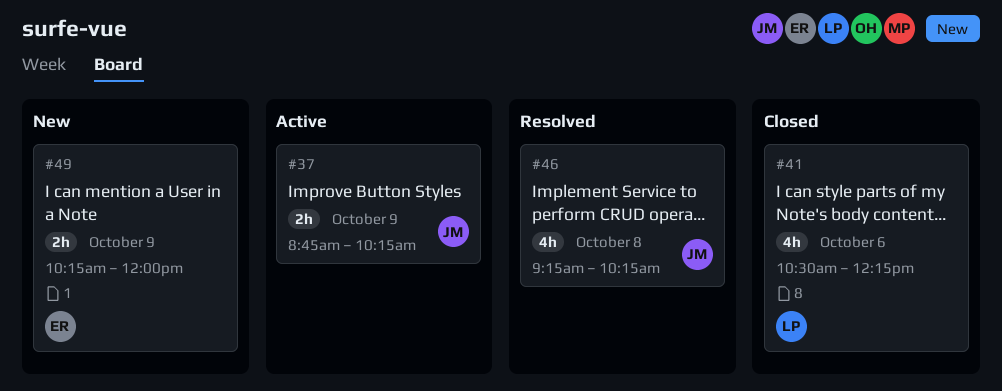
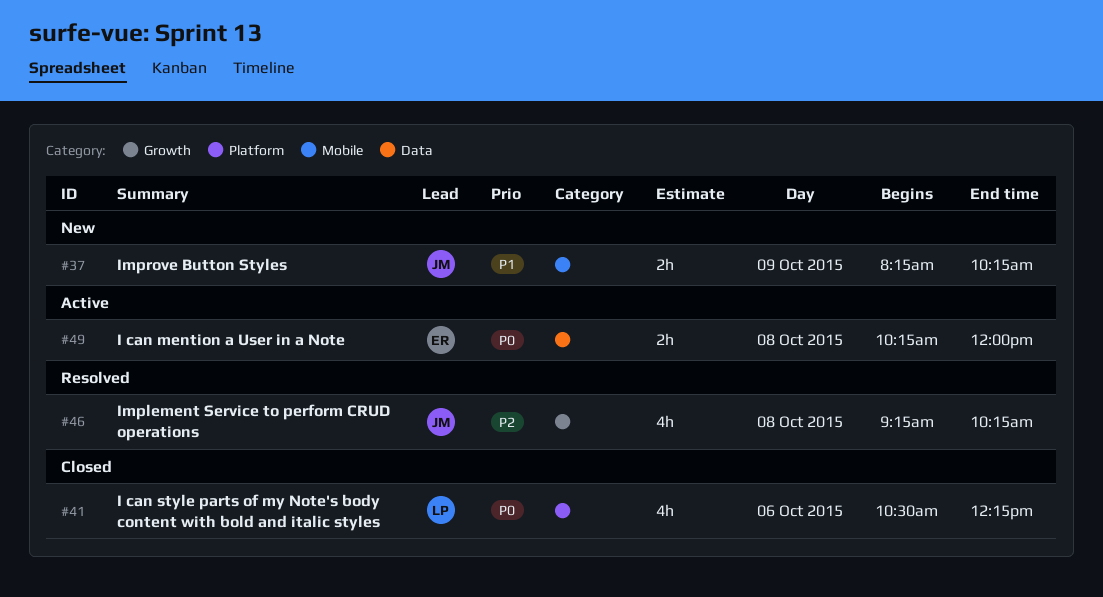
#37, status: Active -> New
#37, begins: 08:45 -> 08:15
#49, status: New -> Active
#49, day: Oct 9 -> Oct 8

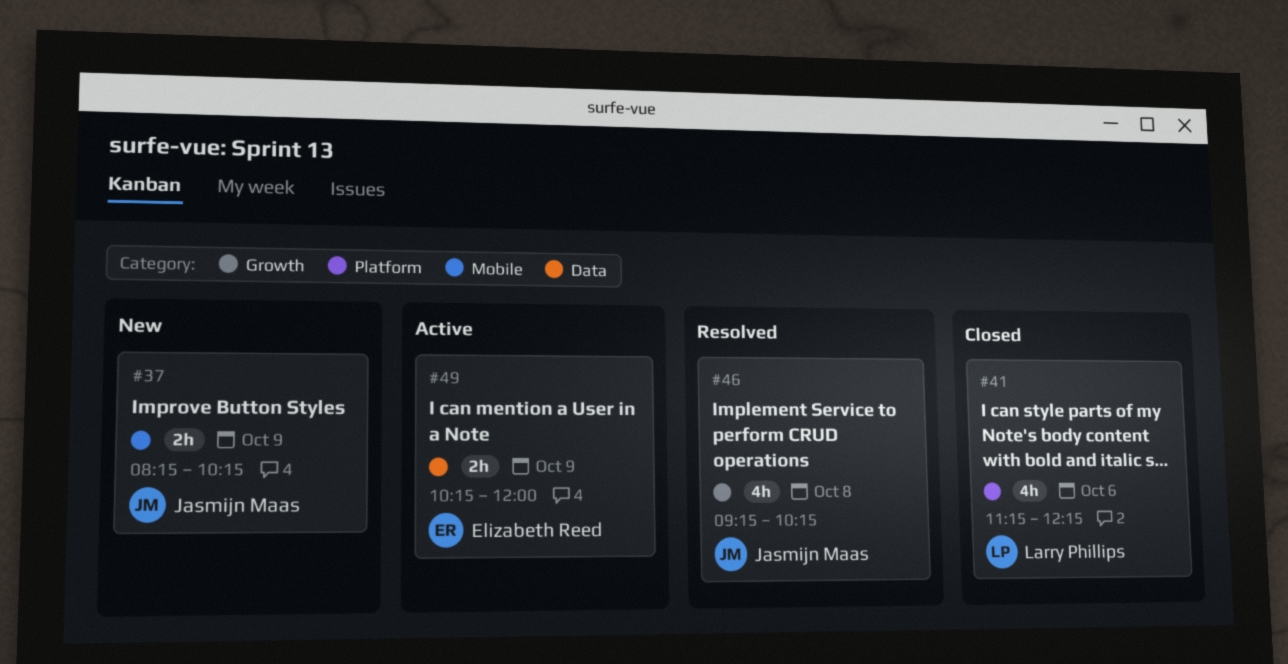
#41, begins: 10:30 -> 11:15
#49, day: Oct 8 -> Oct 9

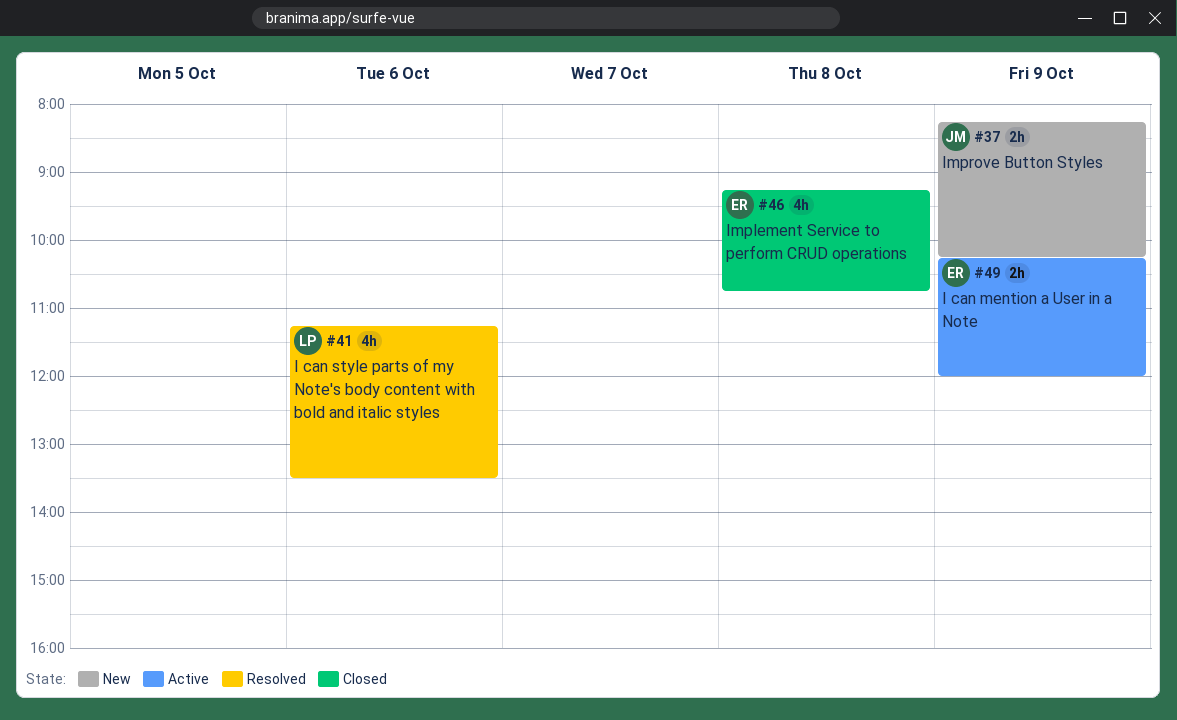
#41, status: Closed -> Resolved
#41, ends: 12:15 -> 13:30
#46, status: Resolved -> Closed
#46, owner: Jasmijn Maas -> Elizabeth Reed
#46, ends: 10:15 -> 10:45

